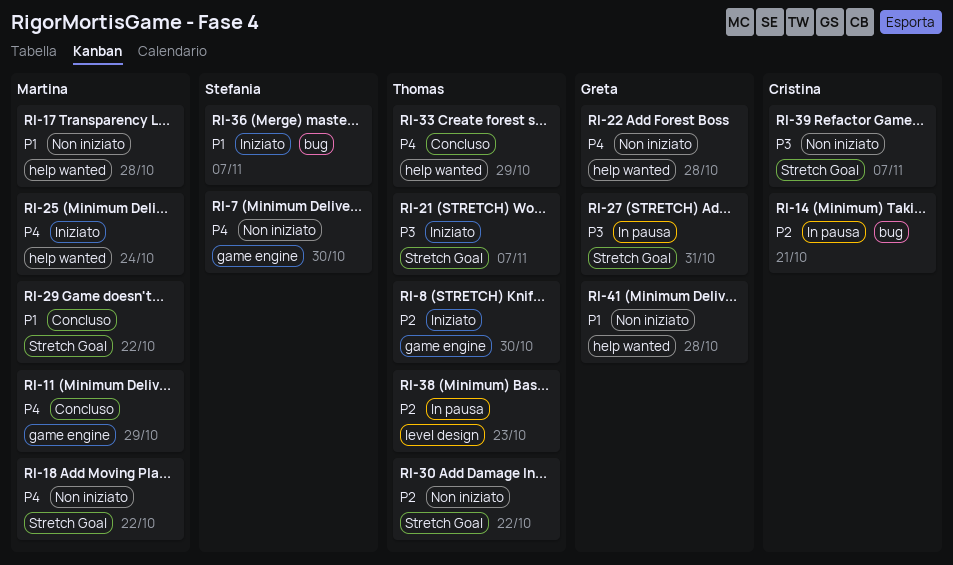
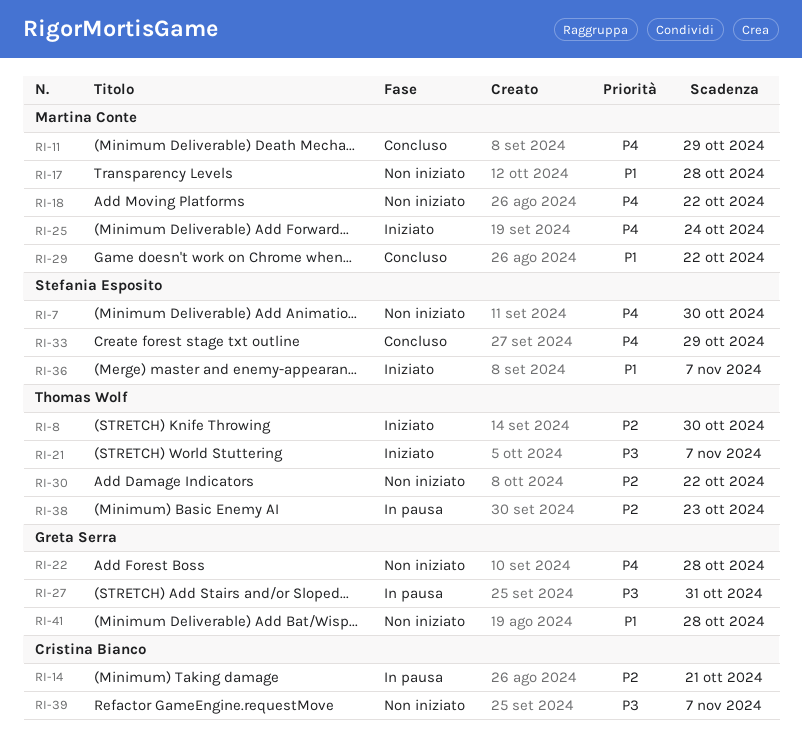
RI-33, owner: Thomas Wolf -> Stefania Esposito

